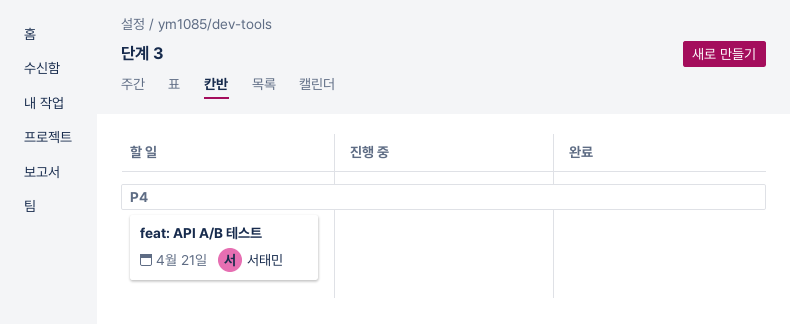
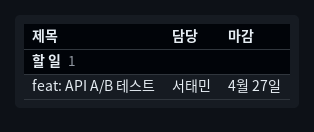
feat: API A/B 테스트, due: Apr 21 -> Apr 27

